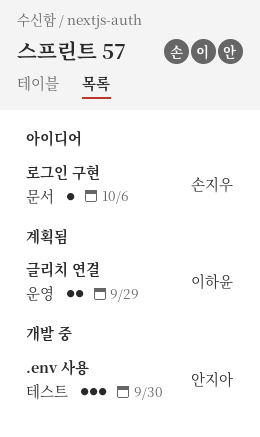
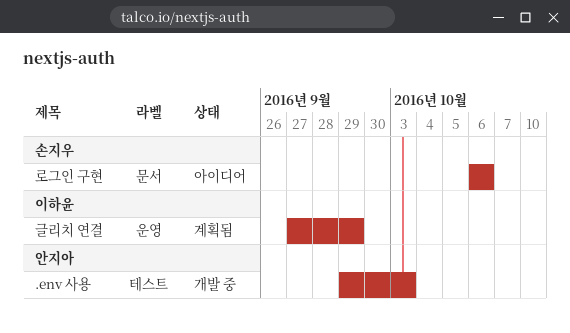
.env 사용, due: Sep 30 -> Oct 3

